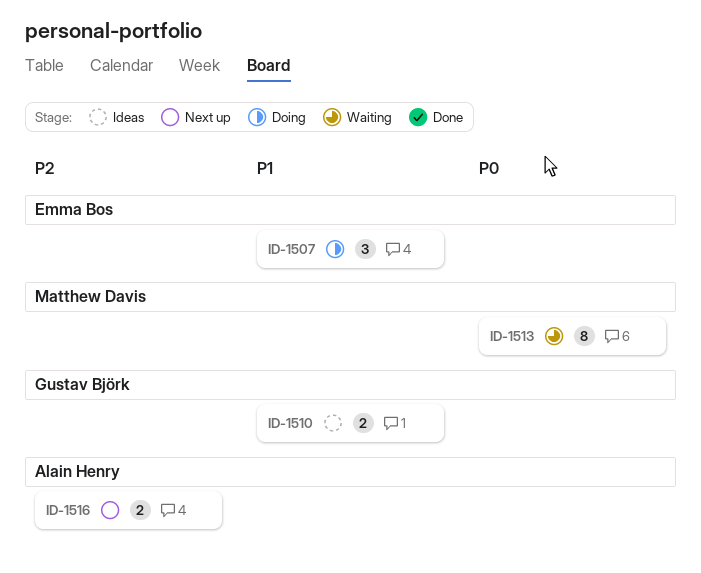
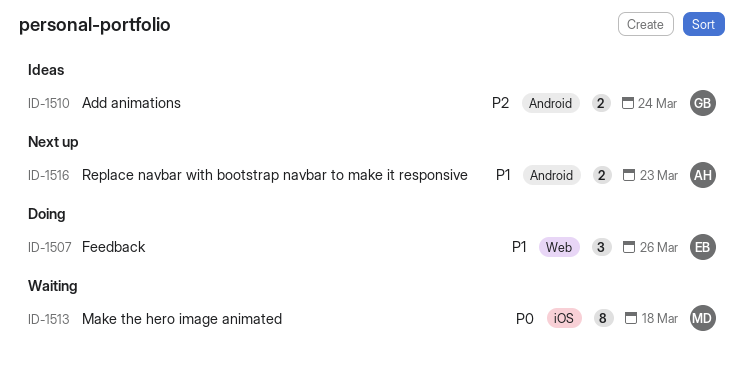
ID-1510, priority: P1 -> P2
ID-1516, priority: P2 -> P1

